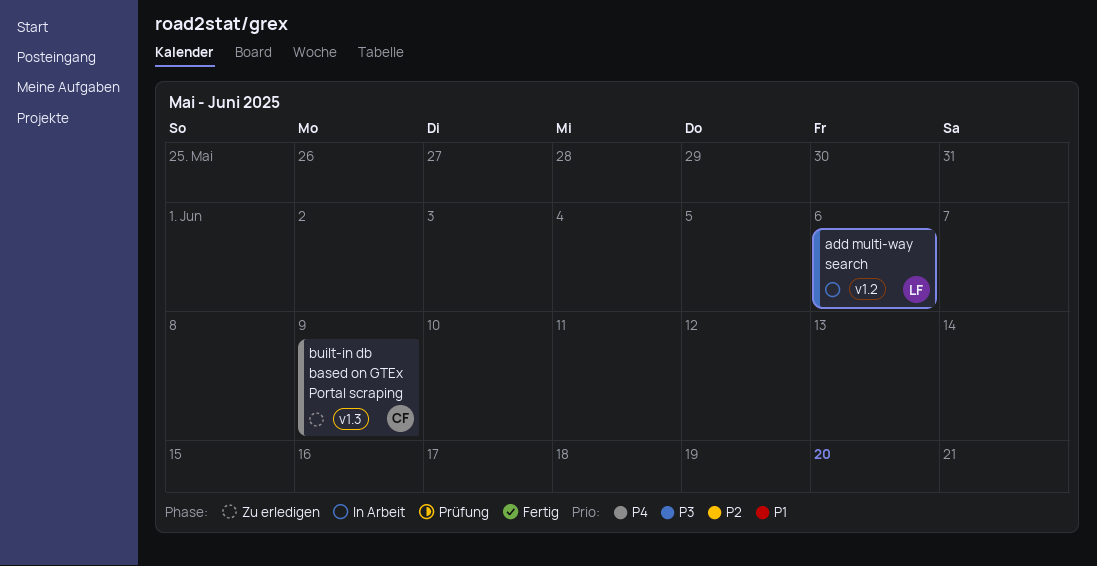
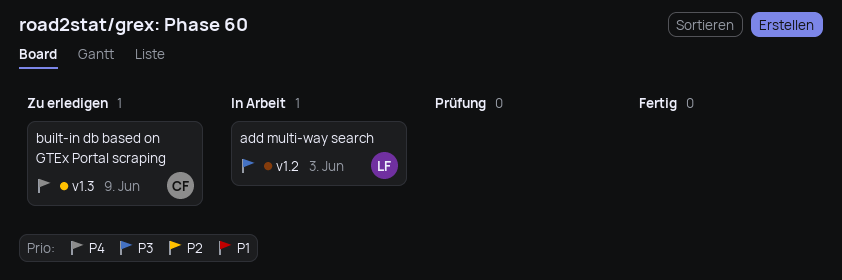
add multi-way search, due: Jun 6 -> Jun 3

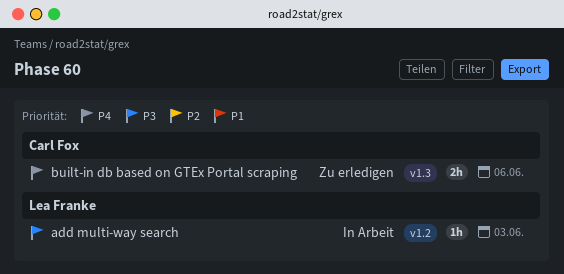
built-in db based on GTEx Portal scraping, due: Jun 9 -> Jun 6

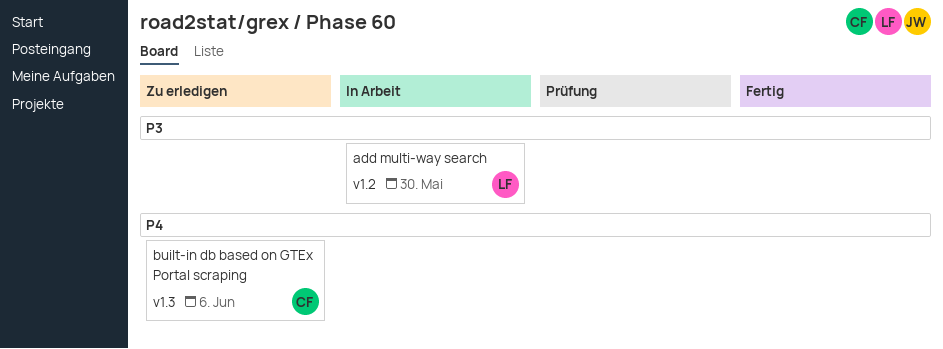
add multi-way search, due: Jun 3 -> May 30

